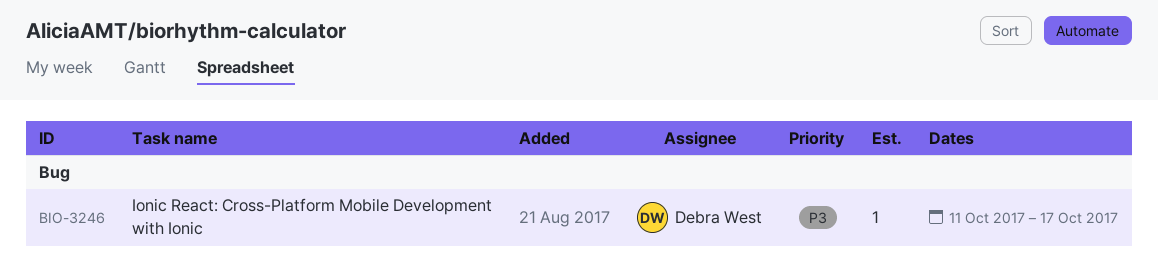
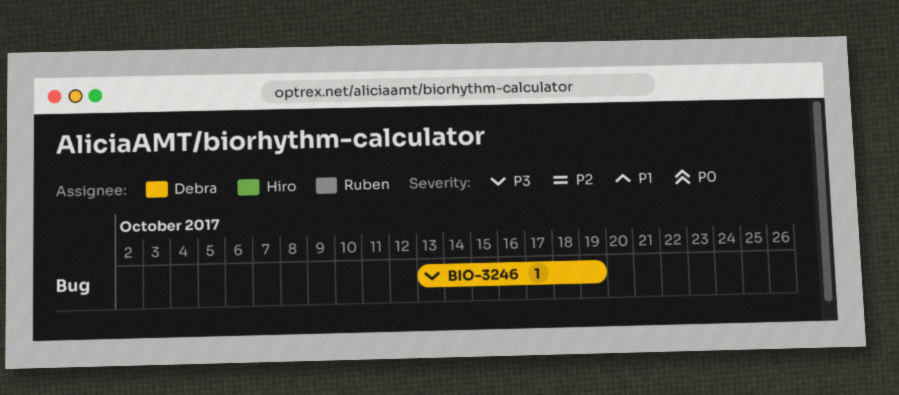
BIO-3246, start: Oct 11 -> Oct 13
BIO-3246, due: Oct 17 -> Oct 19

